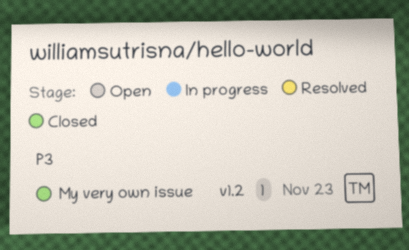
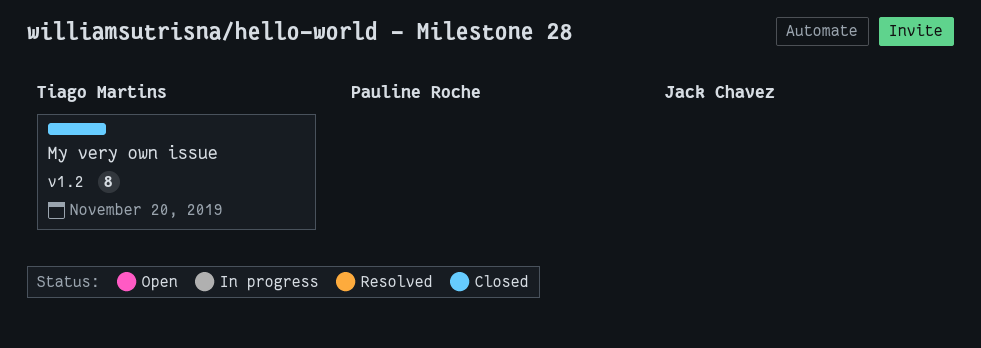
My very own issue, estimate: 1 -> 8
My very own issue, due: Nov 23 -> Nov 20

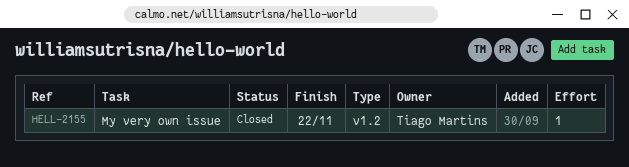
My very own issue, estimate: 8 -> 1
My very own issue, due: Nov 20 -> Nov 22

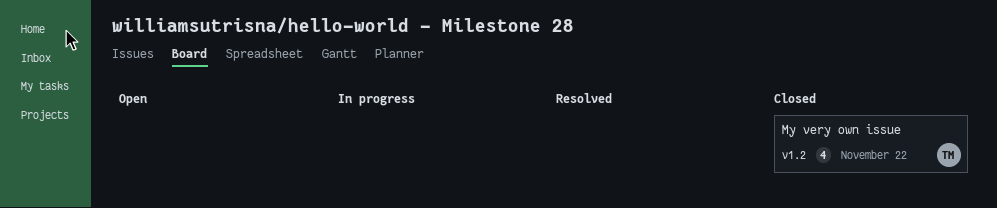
My very own issue, estimate: 1 -> 4

